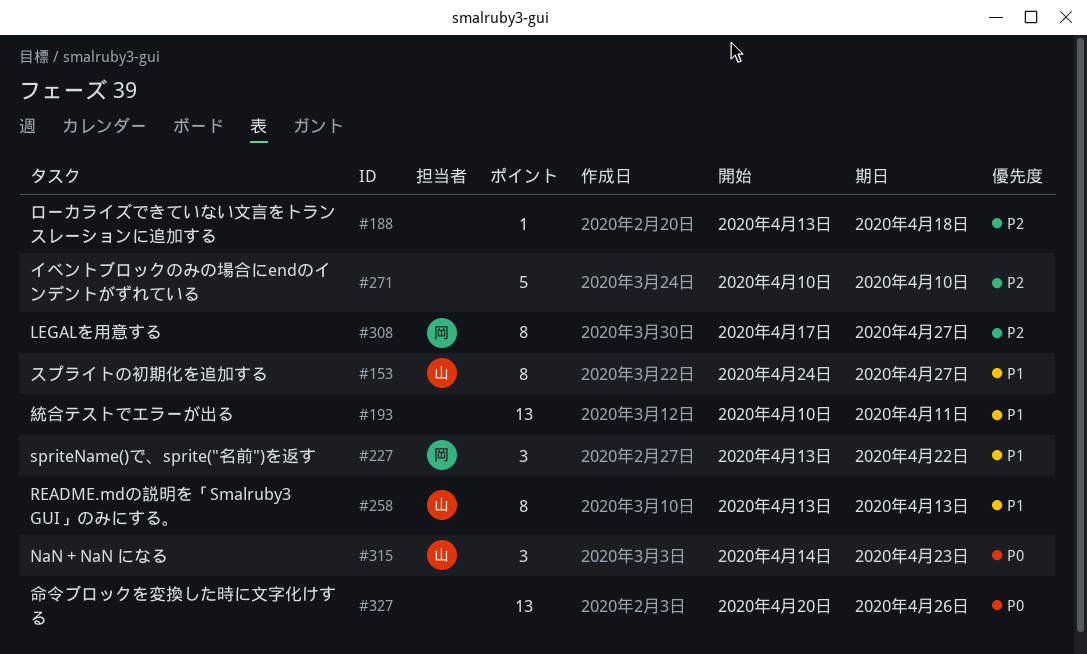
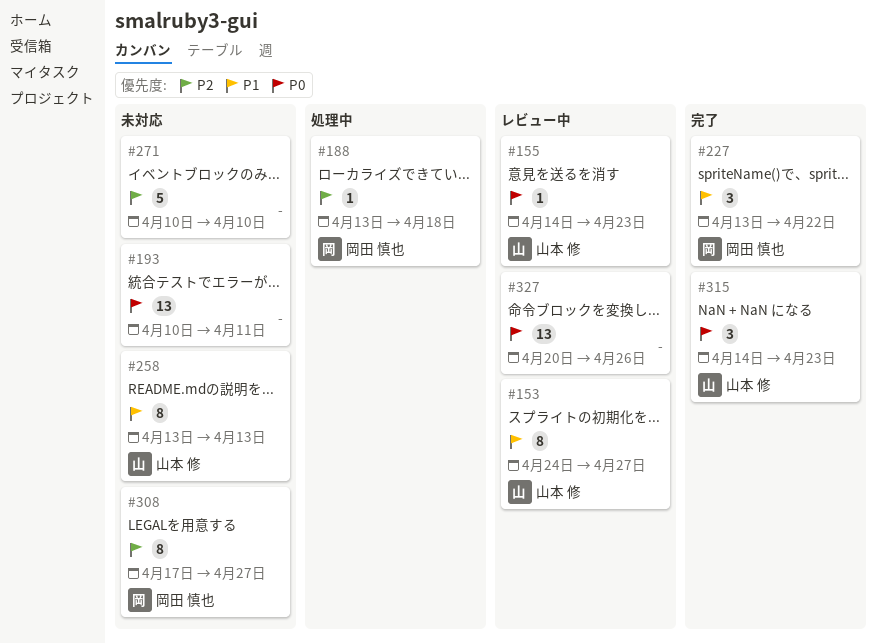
#155: none -> present
#188, owner: none -> 岡田 慎也
#193, priority: P1 -> P0

